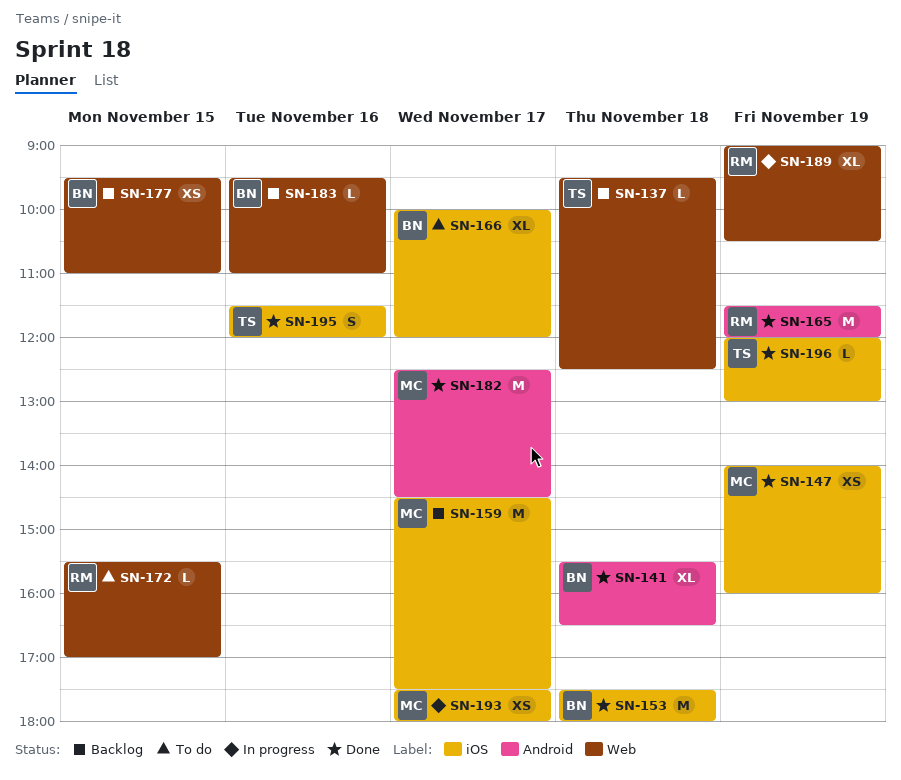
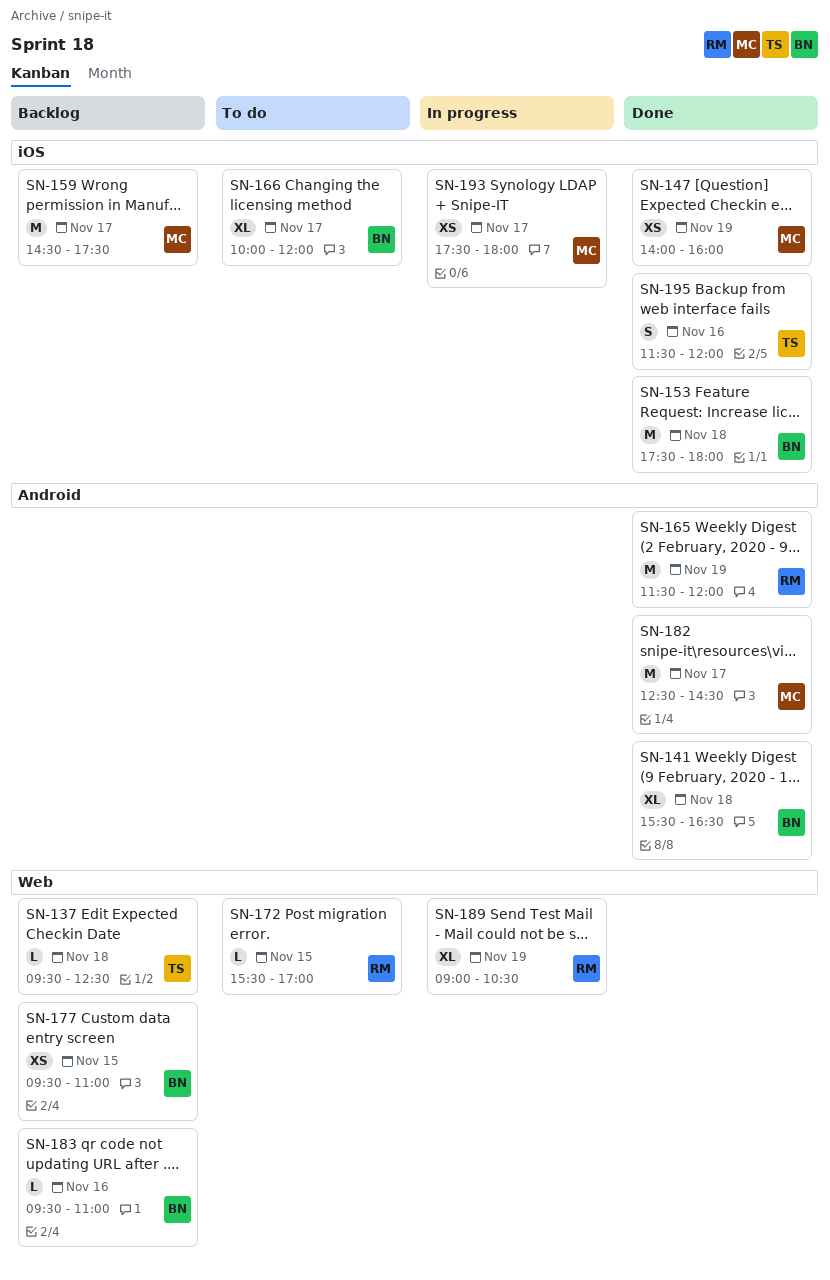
SN-196: present -> none

